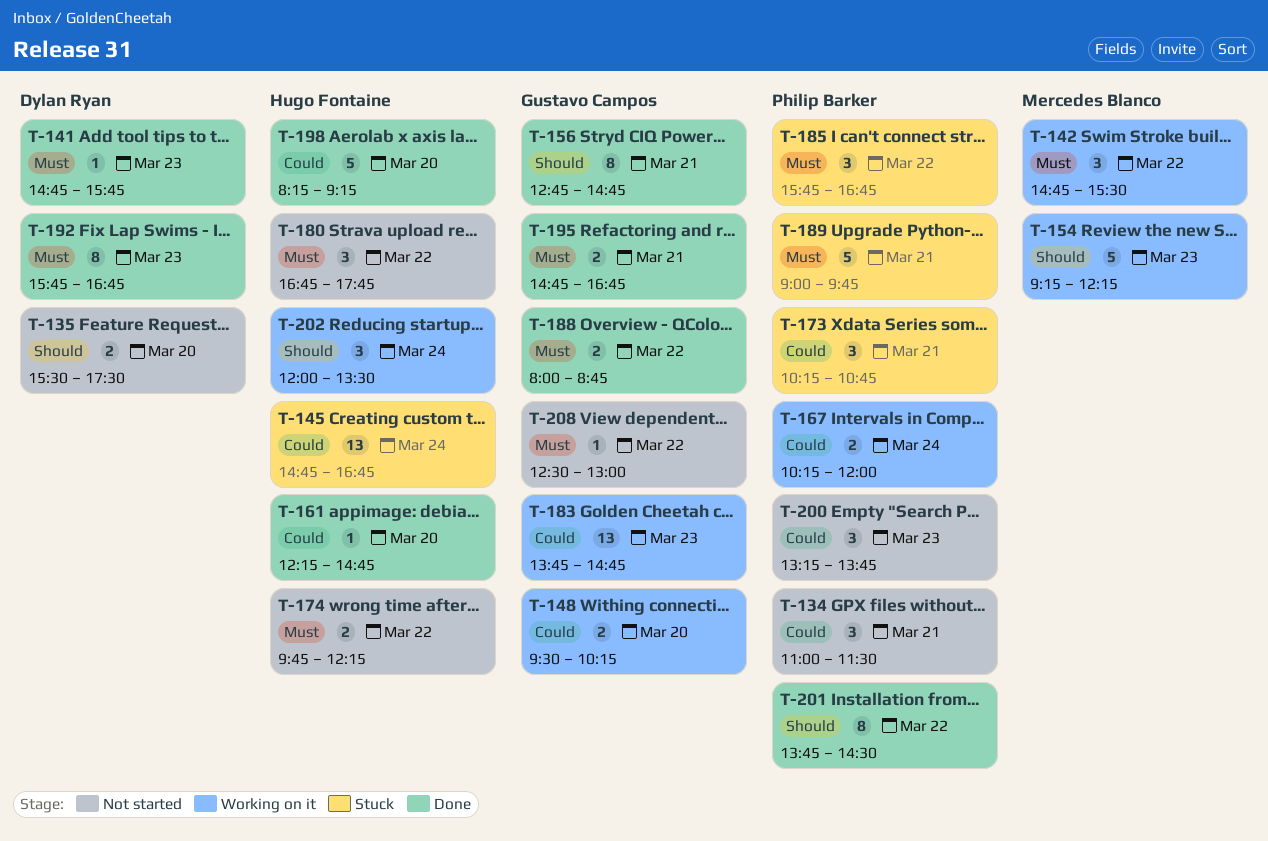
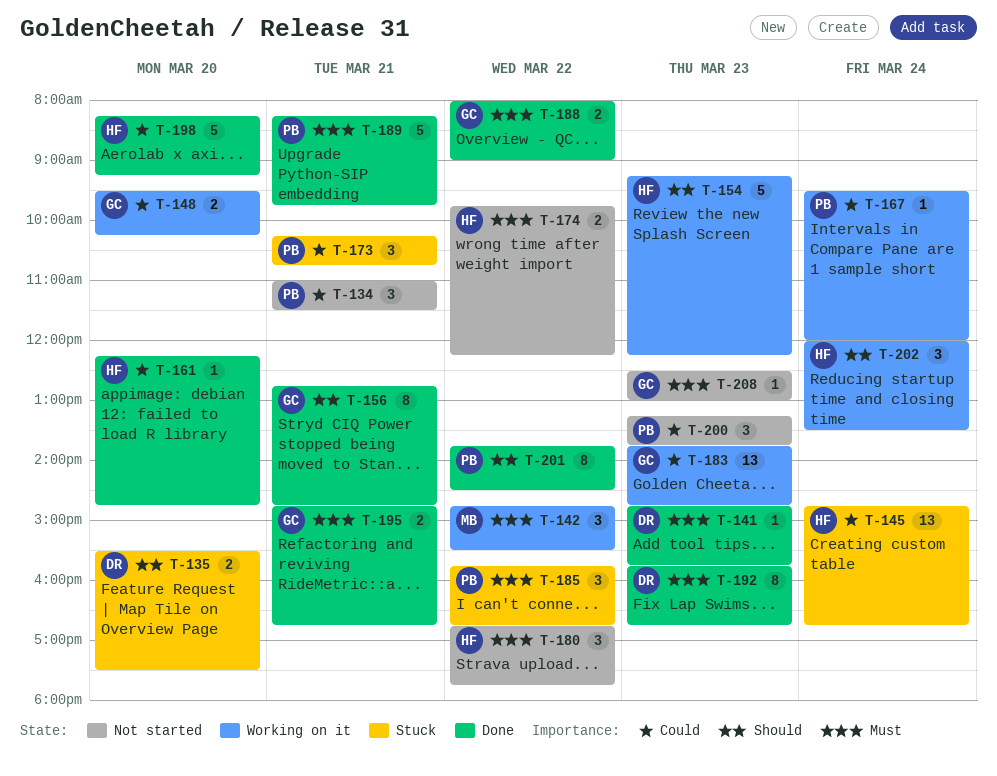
T-135, status: Not started -> Stuck
T-154, owner: Mercedes Blanco -> Hugo Fontaine
T-167, estimate: 2 -> 1
T-167, begins: 10:15 -> 09:30
T-188, ends: 08:45 -> 09:00
T-189, status: Stuck -> Done
T-189, begins: 09:00 -> 08:15
T-208, day: Mar 22 -> Mar 23

